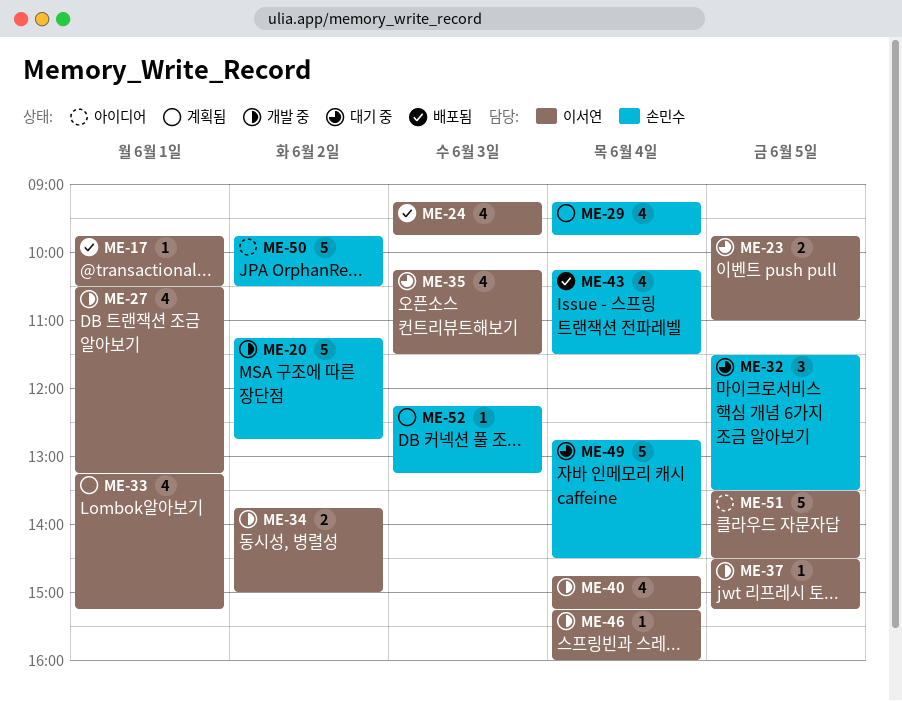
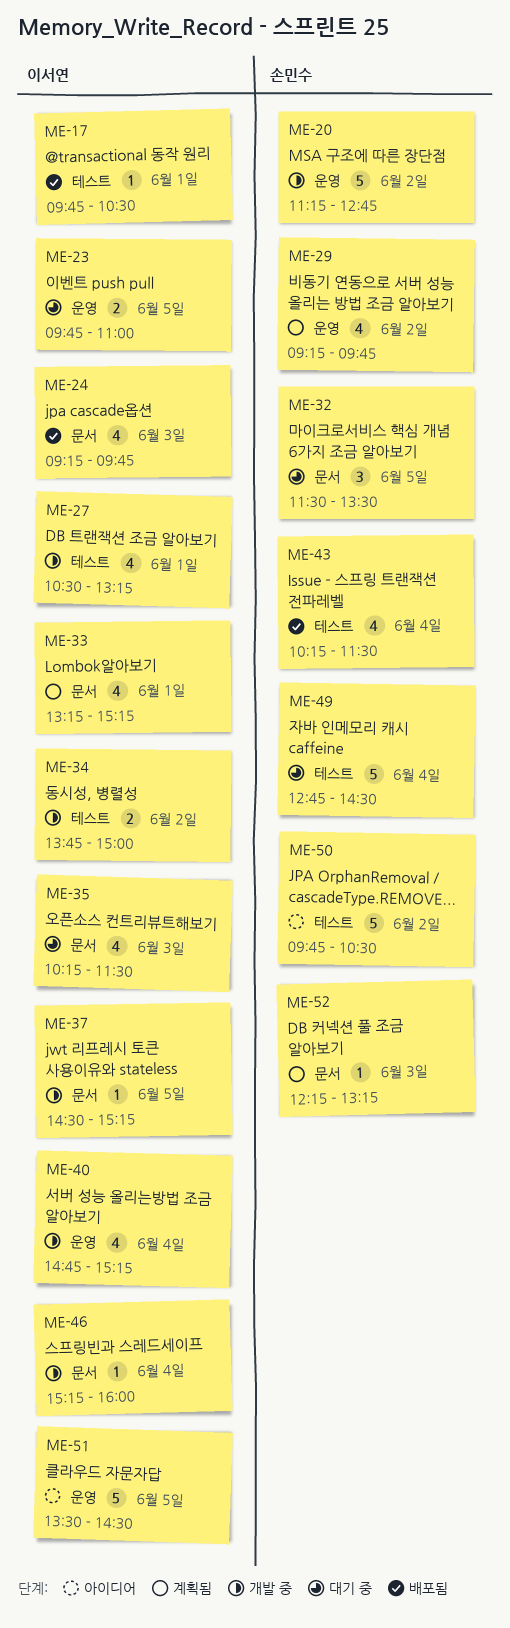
ME-29, day: Jun 4 -> Jun 2

